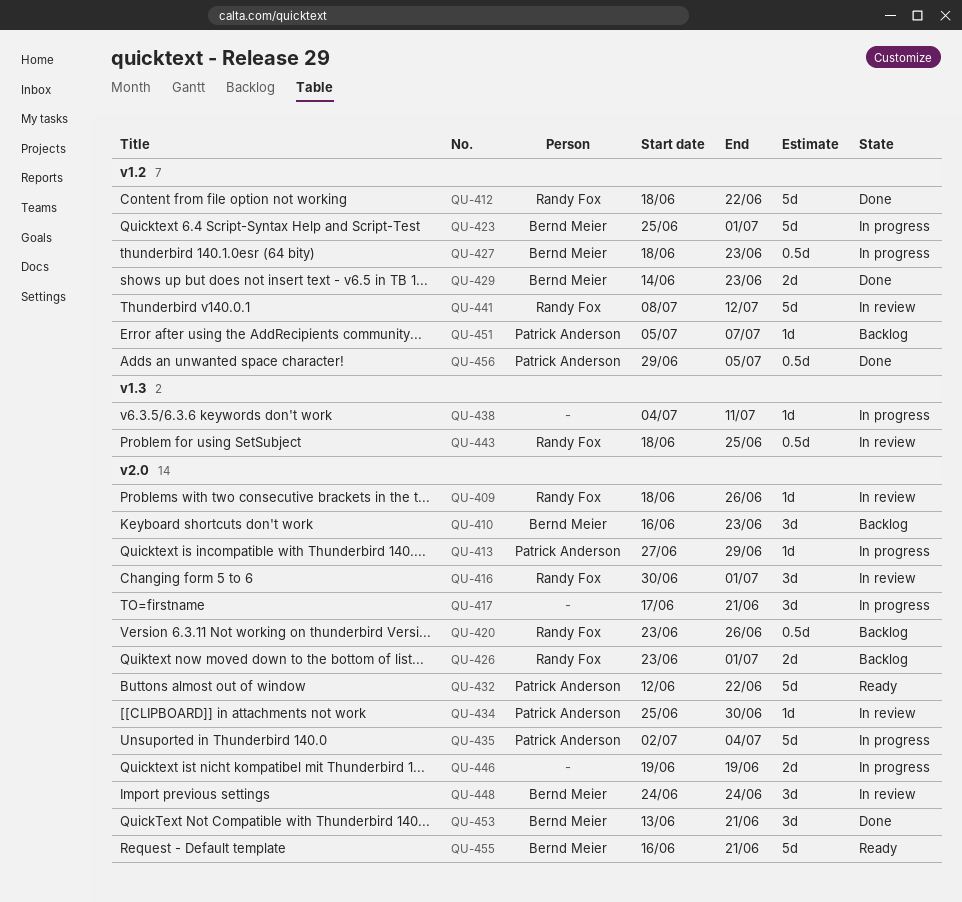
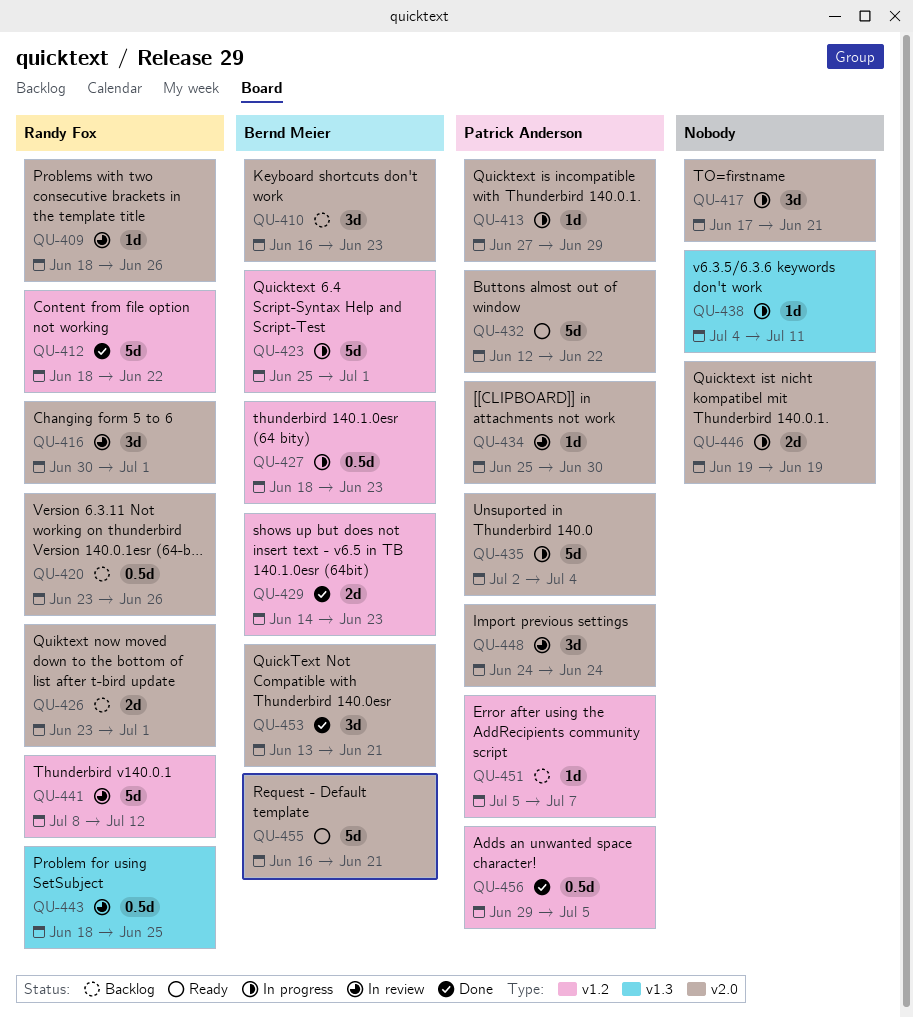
QU-448, owner: Bernd Meier -> Patrick Anderson

